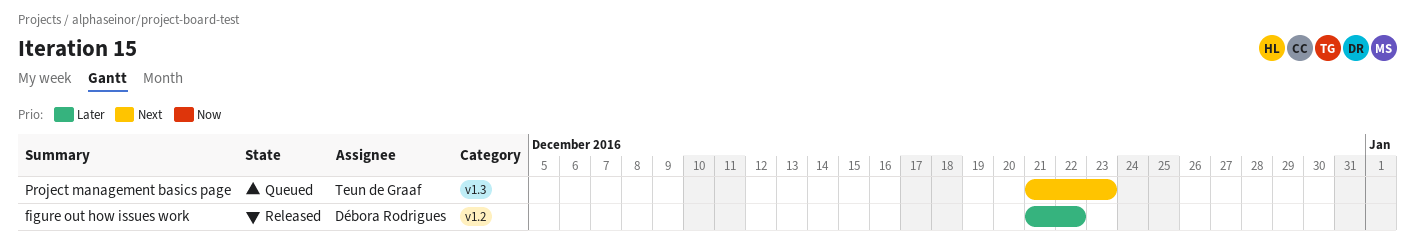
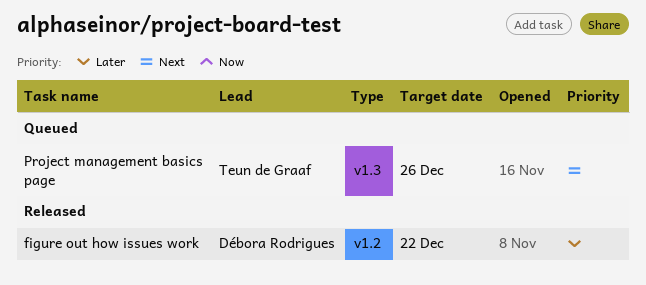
Project management basics page, due: Dec 23 -> Dec 26

